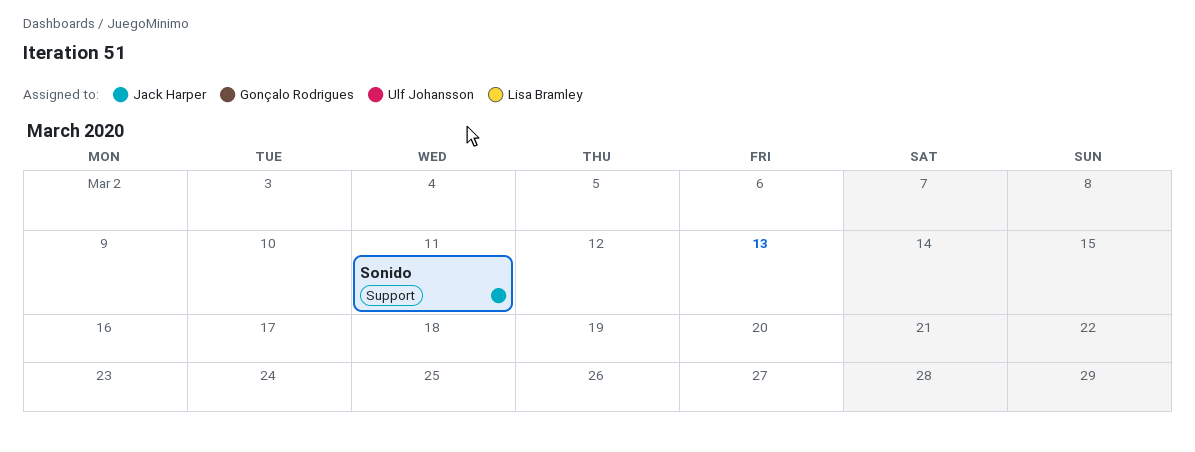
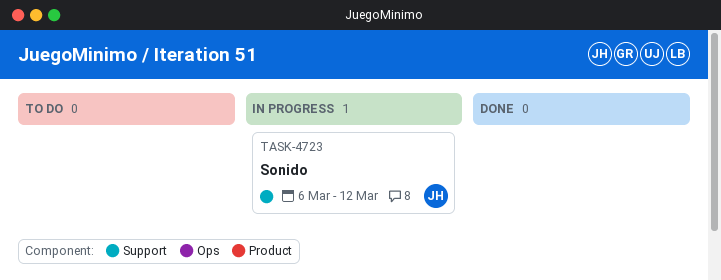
Sonido, due: Mar 11 -> Mar 12

